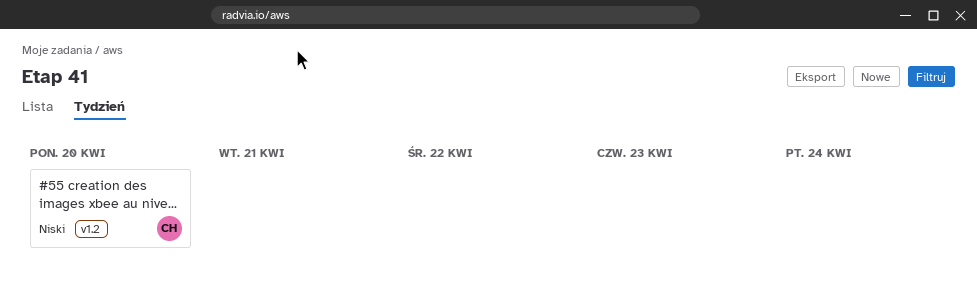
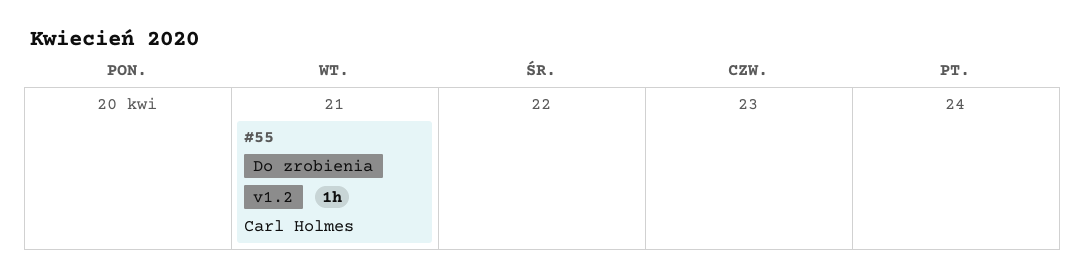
#55, due: Apr 20 -> Apr 21

